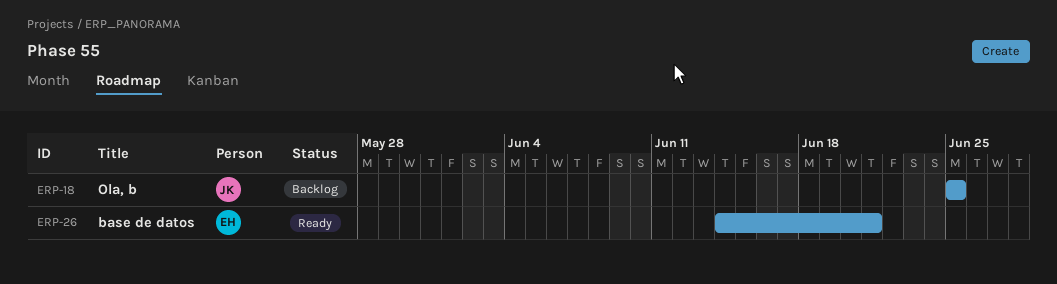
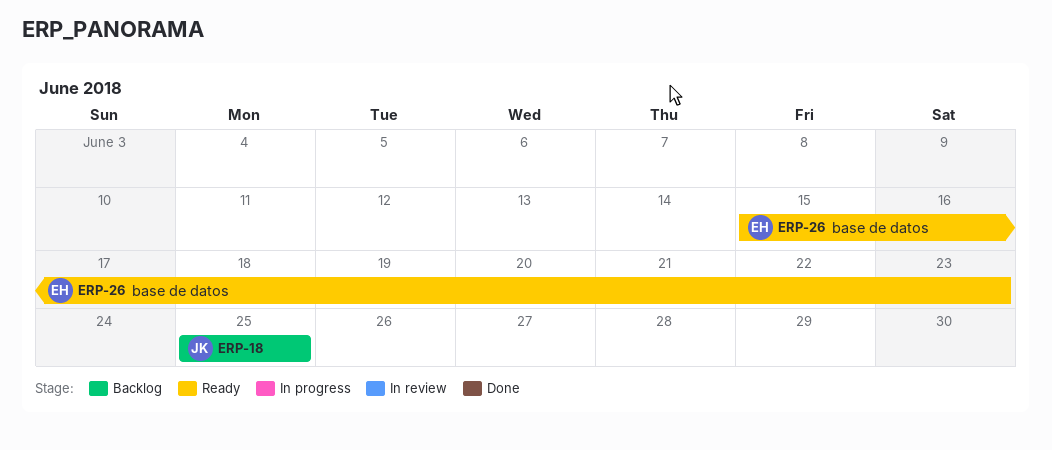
ERP-26, start: Jun 14 -> Jun 15
ERP-26, due: Jun 21 -> Jun 23

